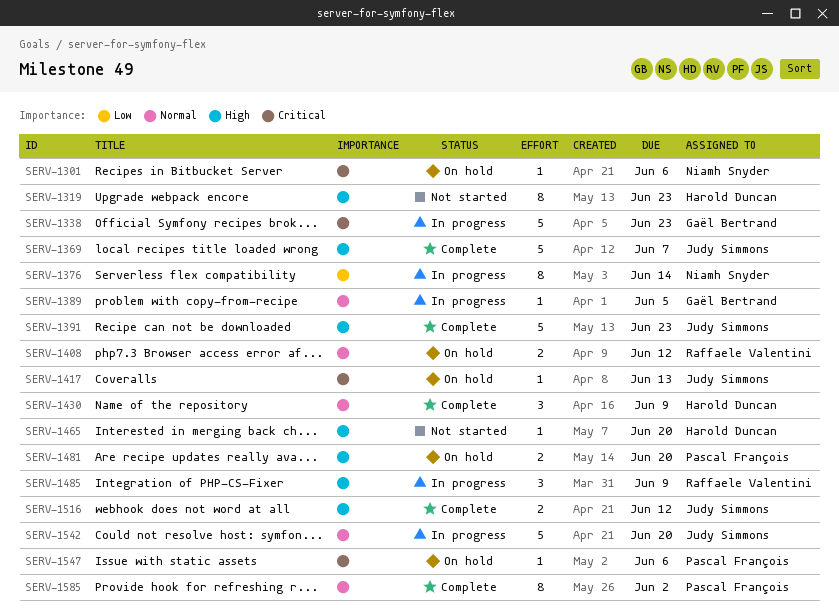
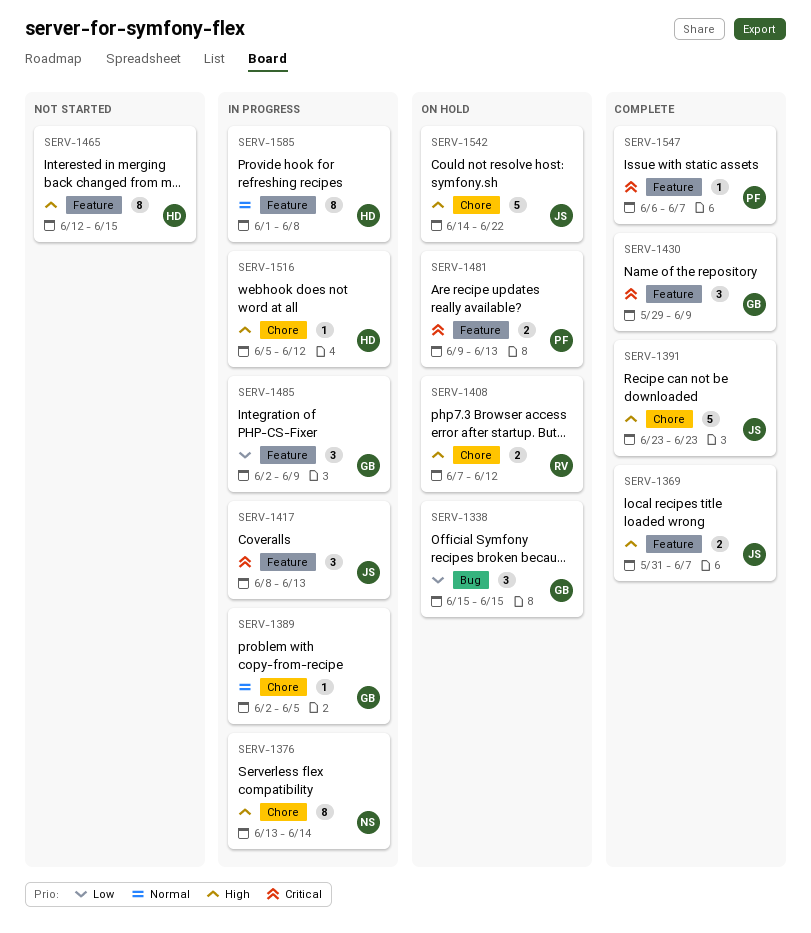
SERV-1301: present -> none
SERV-1319: present -> none
SERV-1338, status: In progress -> On hold
SERV-1338, priority: Critical -> Low
SERV-1338, estimate: 5 -> 3
SERV-1338, due: Jun 23 -> Jun 15
SERV-1369, estimate: 5 -> 2
SERV-1376, priority: Low -> High
SERV-1408, priority: Normal -> High
SERV-1417, status: On hold -> In progress
SERV-1417, estimate: 1 -> 3
SERV-1430, owner: Harold Duncan -> Gaël Bertrand
SERV-1430, priority: Normal -> Critical
SERV-1465, estimate: 1 -> 8
SERV-1465, due: Jun 20 -> Jun 15
SERV-1481, priority: High -> Critical
SERV-1481, due: Jun 20 -> Jun 13
SERV-1485, owner: Raffaele Valentini -> Gaël Bertrand
SERV-1485, priority: High -> Low
SERV-1516, status: Complete -> In progress
SERV-1516, owner: Judy Simmons -> Harold Duncan
SERV-1516, estimate: 2 -> 1
SERV-1542, status: In progress -> On hold
SERV-1542, priority: Normal -> High
SERV-1542, due: Jun 20 -> Jun 22
SERV-1547, status: On hold -> Complete
SERV-1547, due: Jun 6 -> Jun 7
SERV-1585, status: Complete -> In progress
SERV-1585, owner: Pascal François -> Harold Duncan
SERV-1585, due: Jun 2 -> Jun 8

